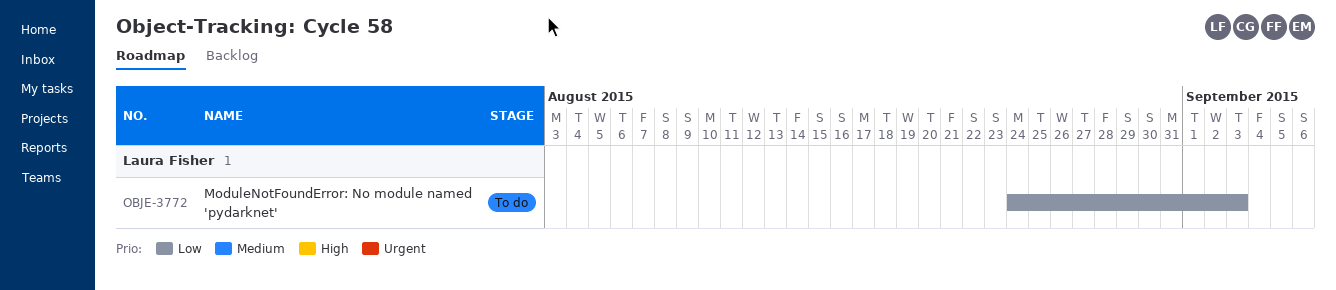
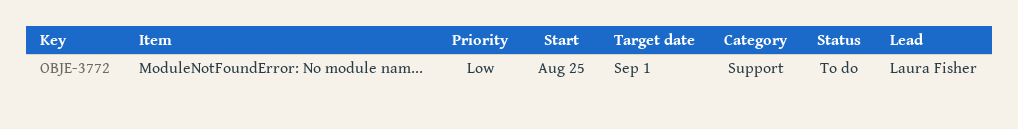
OBJE-3772, start: Aug 24 -> Aug 25
OBJE-3772, due: Sep 3 -> Sep 1

